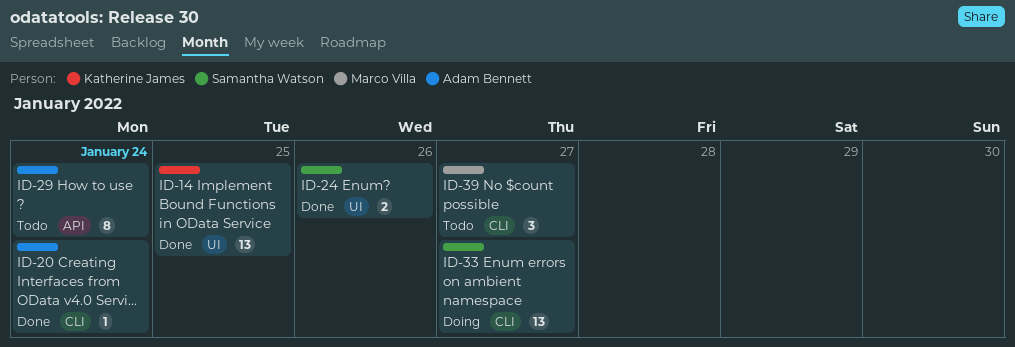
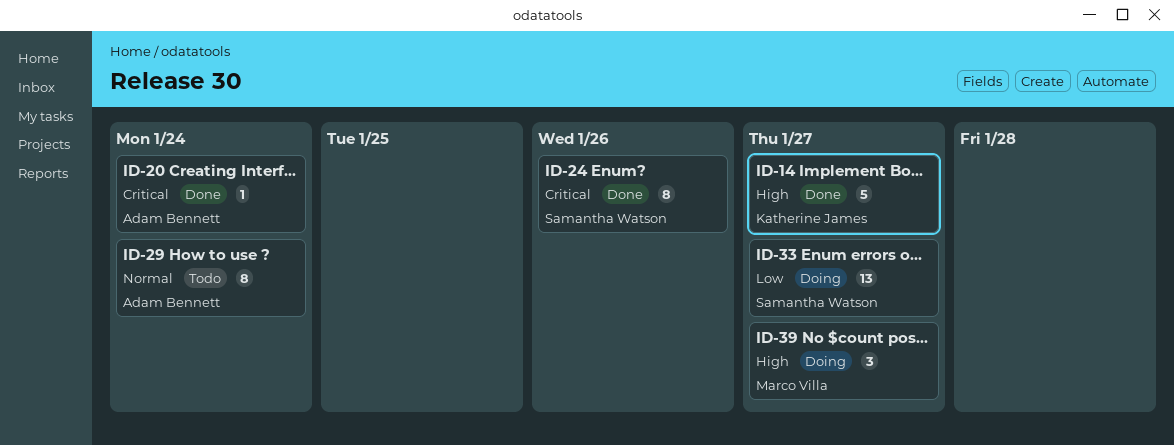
ID-14, estimate: 13 -> 5
ID-14, due: Jan 25 -> Jan 27
ID-24, estimate: 2 -> 8
ID-39, status: Todo -> Doing

